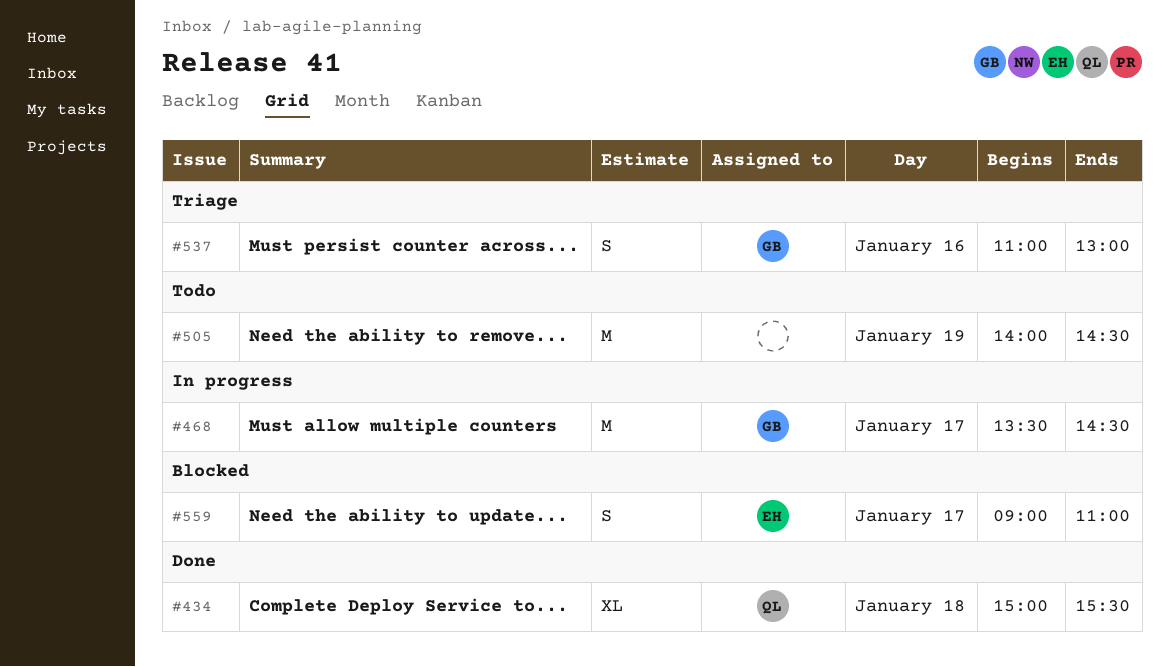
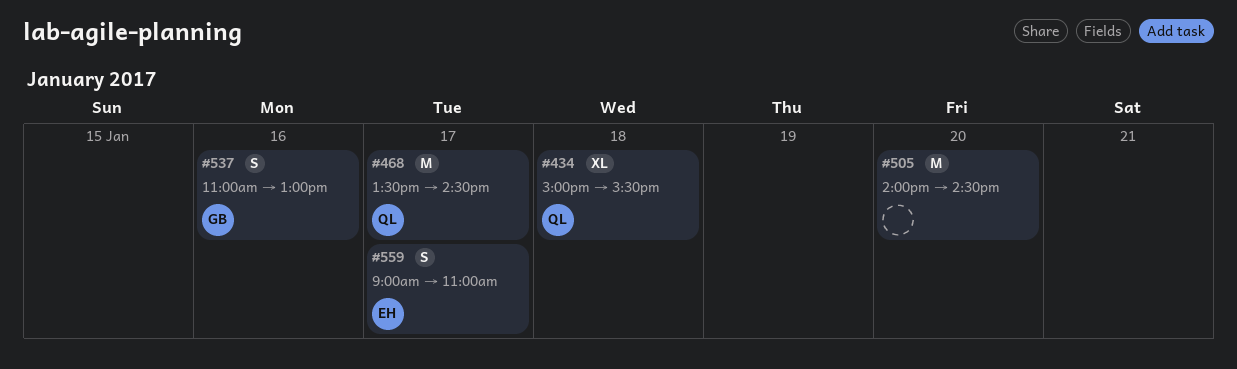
#468, owner: GB -> QL
#505, day: Jan 19 -> Jan 20

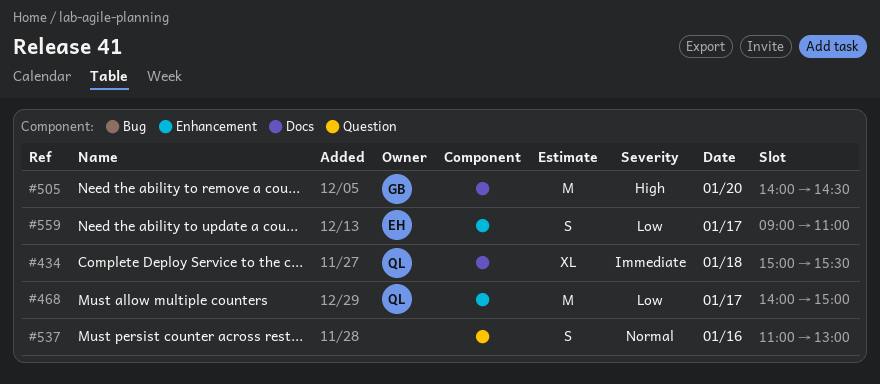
#468, begins: 13:30 -> 14:00
#468, ends: 14:30 -> 15:00
#505, owner: none -> GB
#537, owner: GB -> none

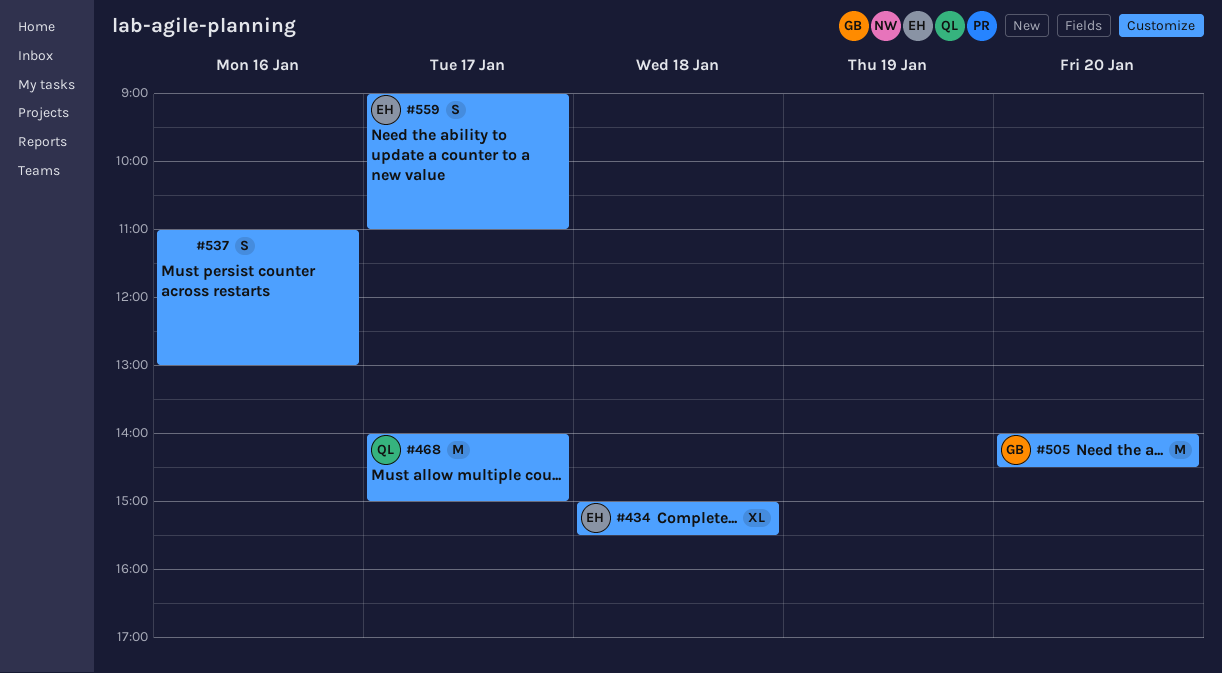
#434, owner: QL -> EH

